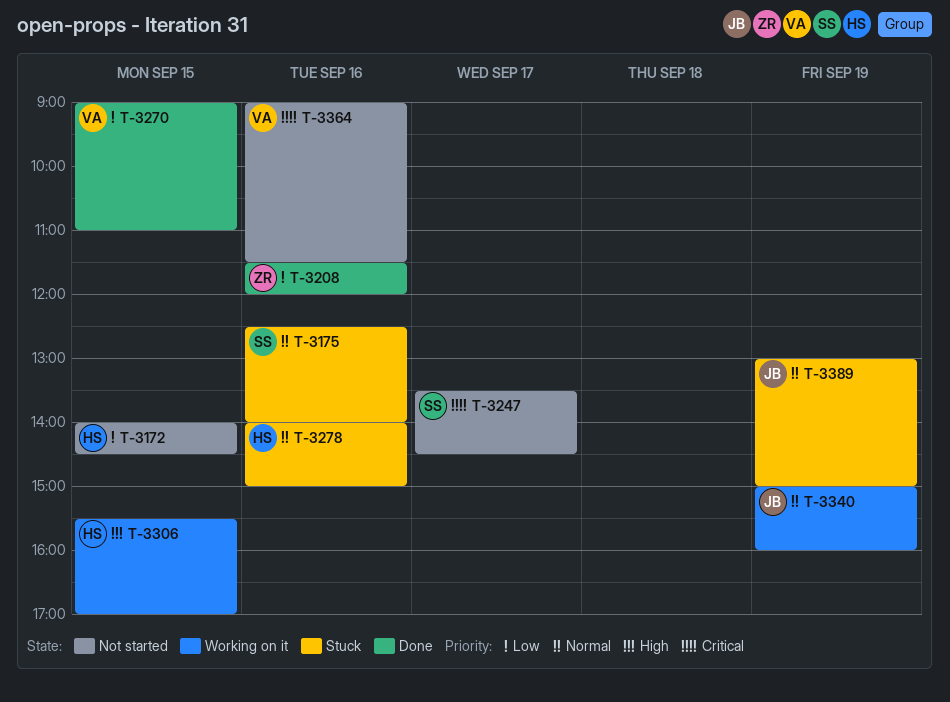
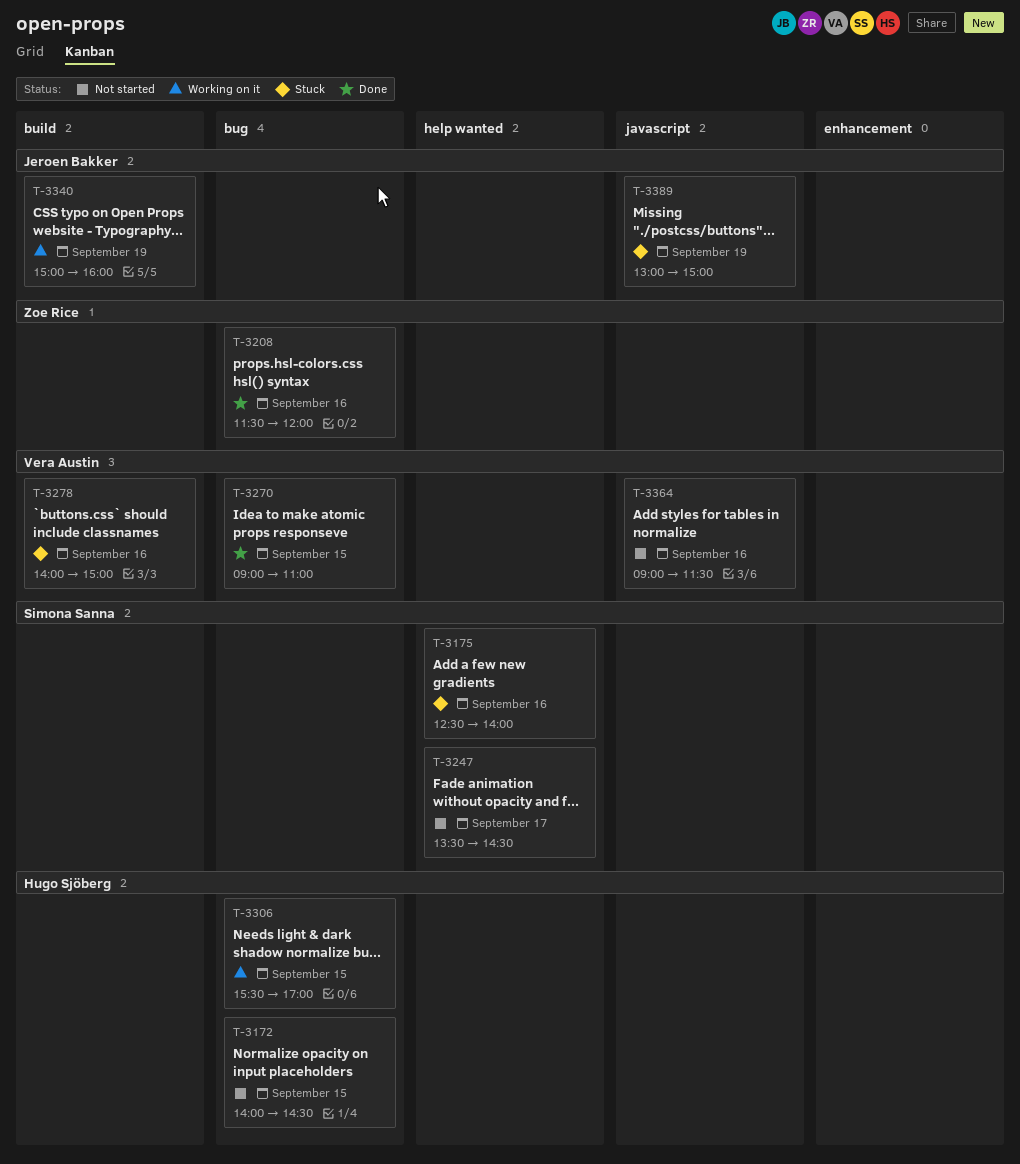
T-3278, owner: Hugo Sjöberg -> Vera Austin

